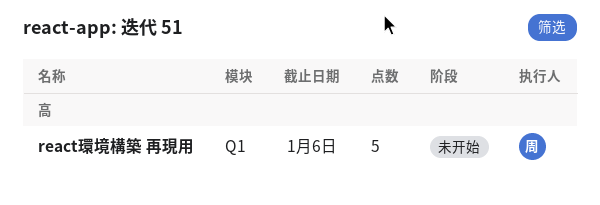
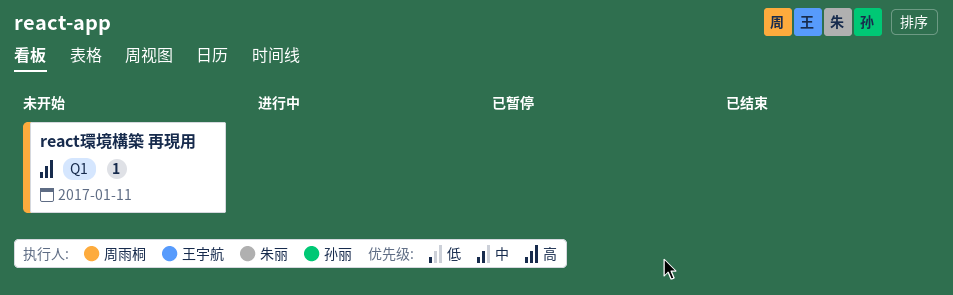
react環境構築 再現用, estimate: 5 -> 1
react環境構築 再現用, due: Jan 6 -> Jan 11

